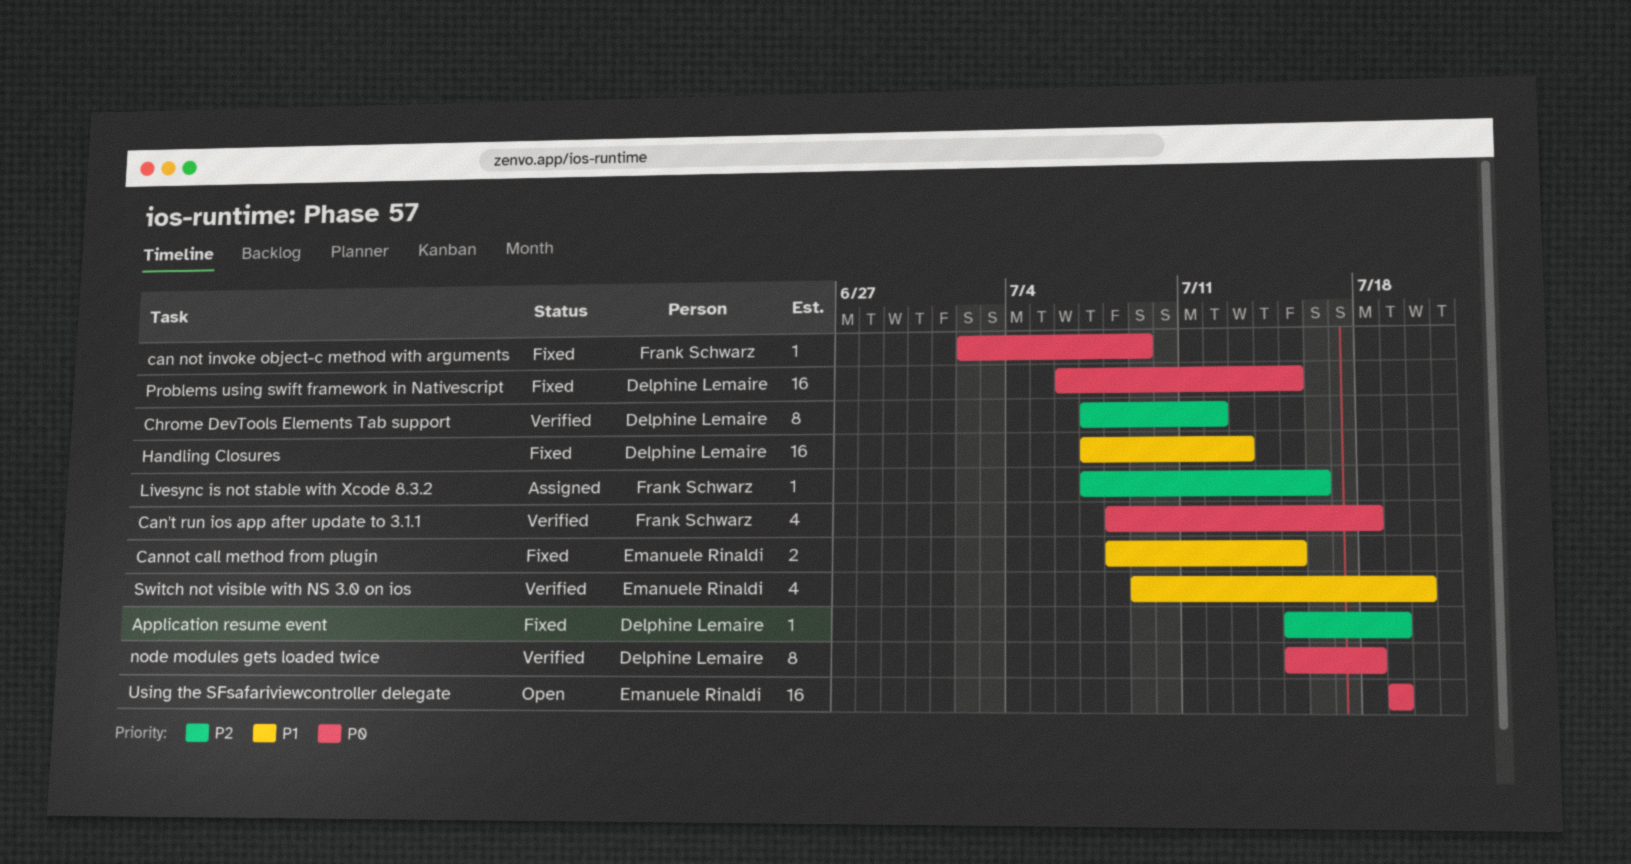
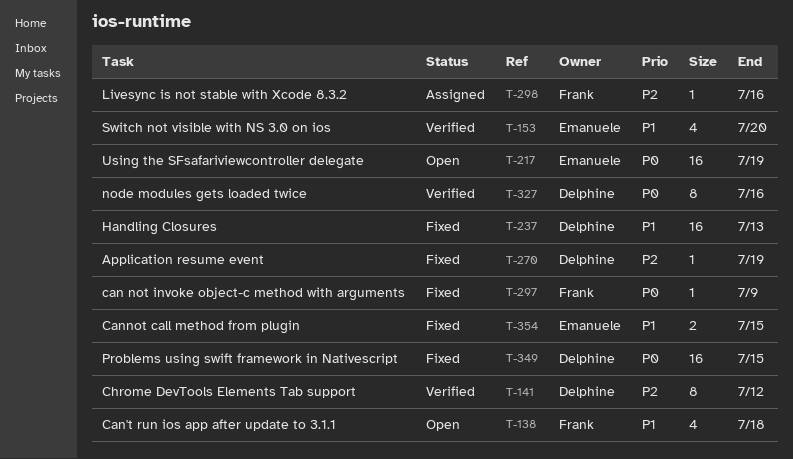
Can't run ios app after update to 3.1.1, status: Verified -> Open
Can't run ios app after update to 3.1.1, priority: P0 -> P1
node modules gets loaded twice, due: Jul 18 -> Jul 16

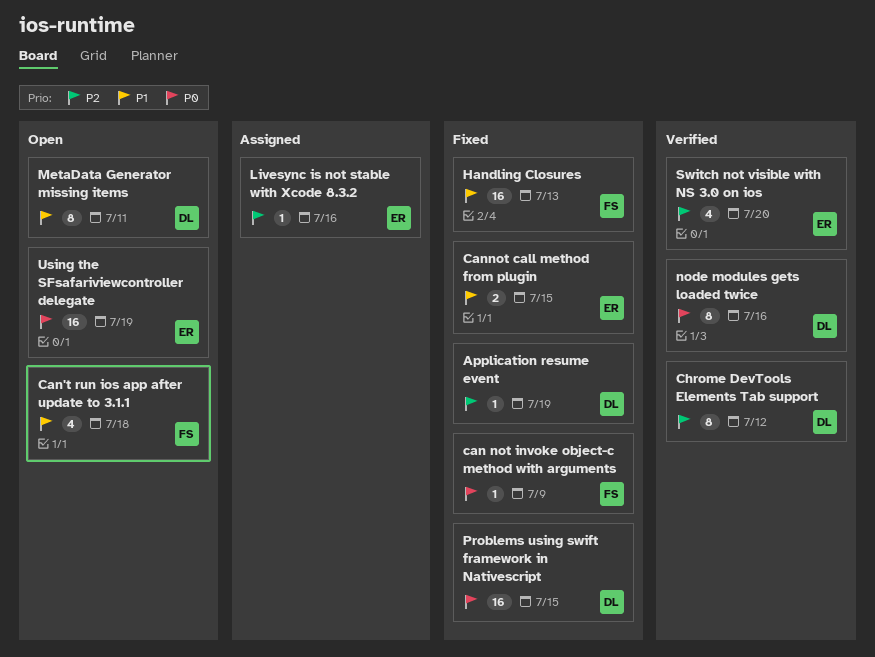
Handling Closures, owner: Delphine -> Frank
Livesync is not stable with Xcode 8.3.2, owner: Frank -> Emanuele
MetaData Generator missing items: none -> present
Switch not visible with NS 3.0 on ios, priority: P1 -> P2

